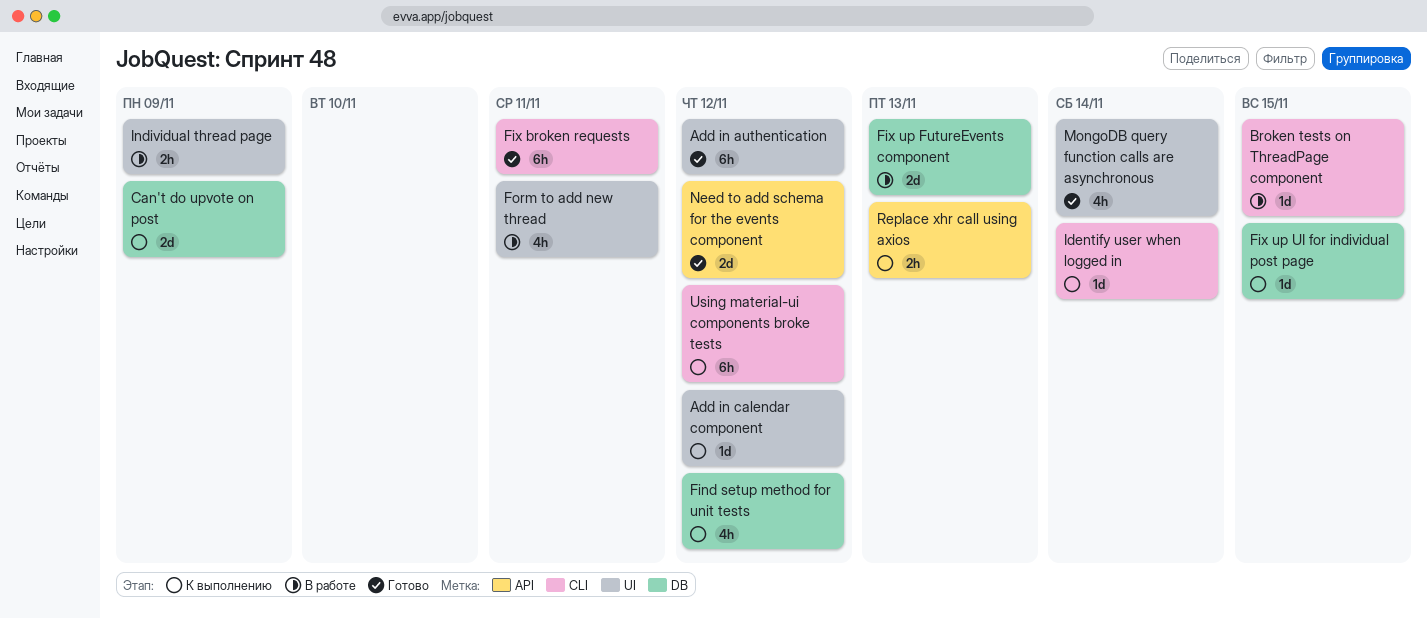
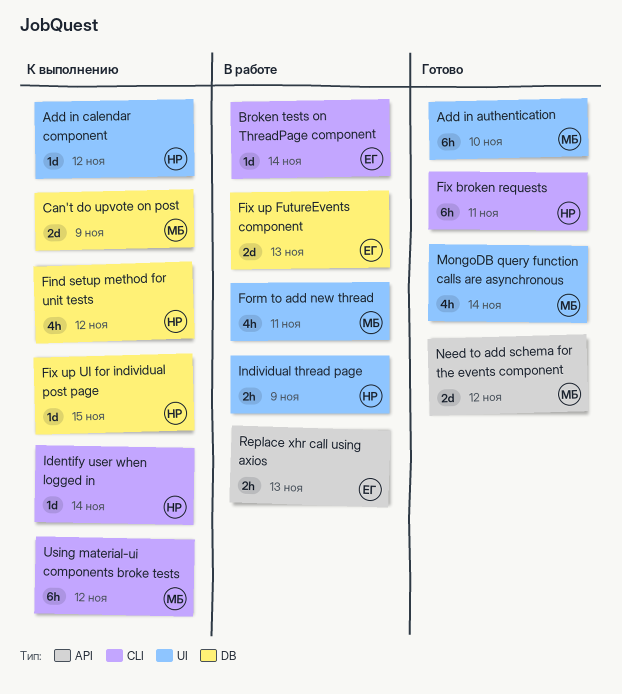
Add in authentication, due: Nov 12 -> Nov 10
Broken tests on ThreadPage component, due: Nov 15 -> Nov 14
Replace xhr call using axios, status: К выполнению -> В работе

